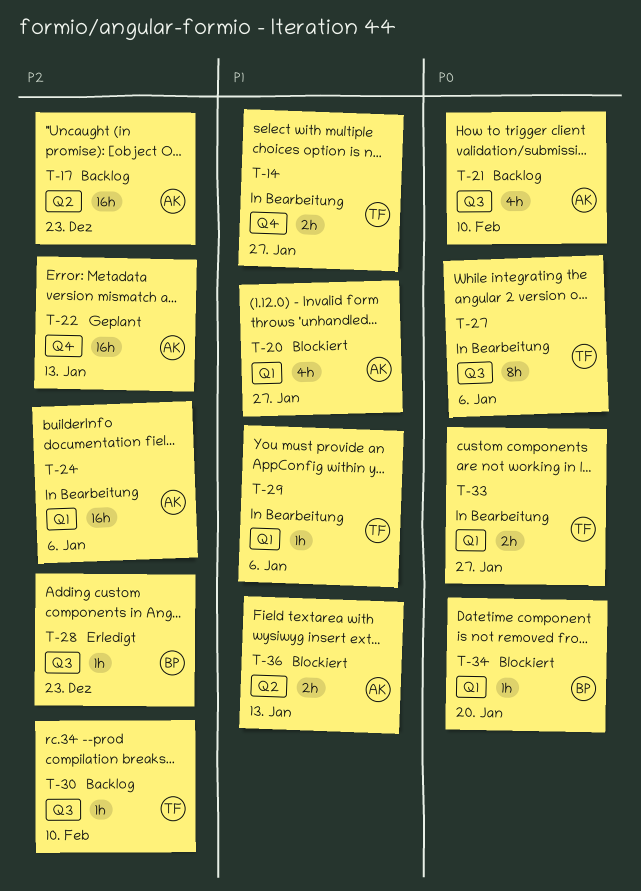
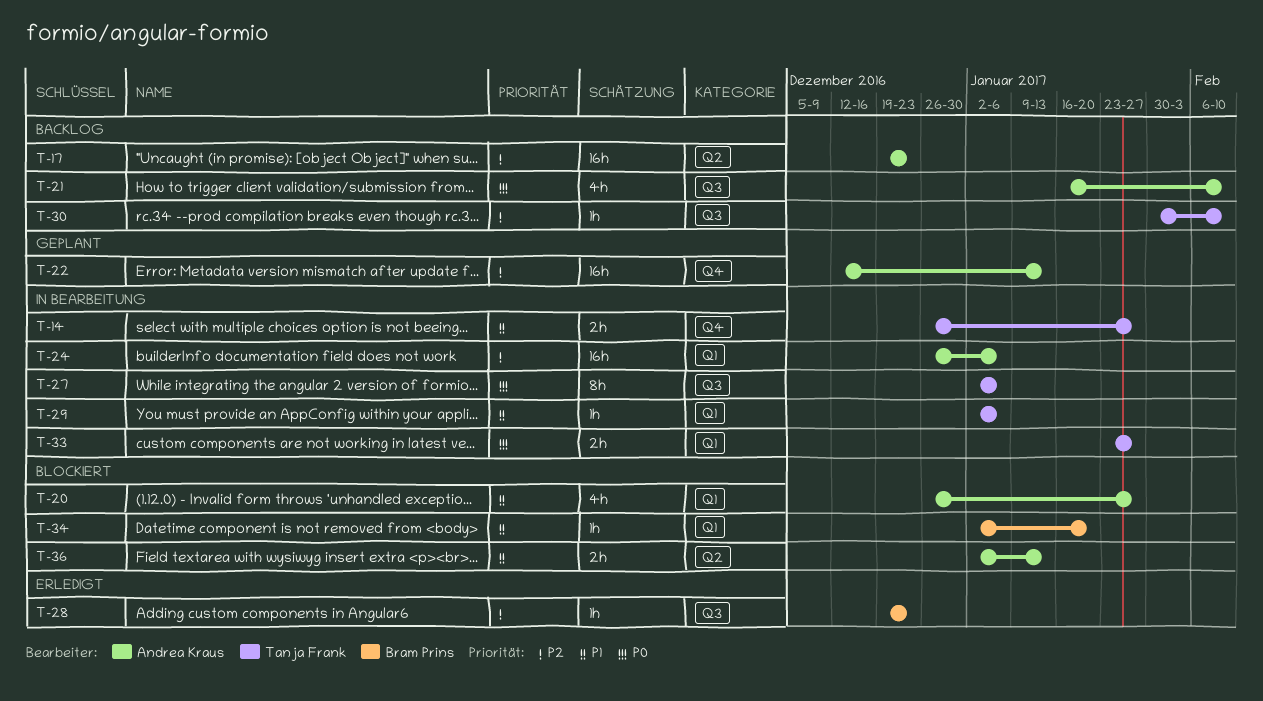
T-34, priority: P0 -> P1

